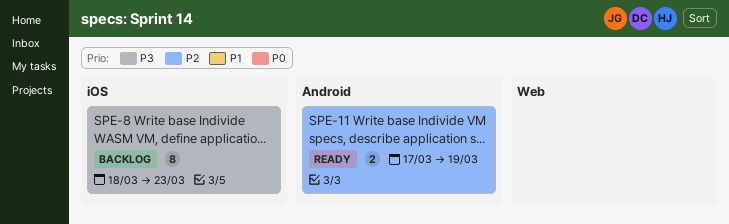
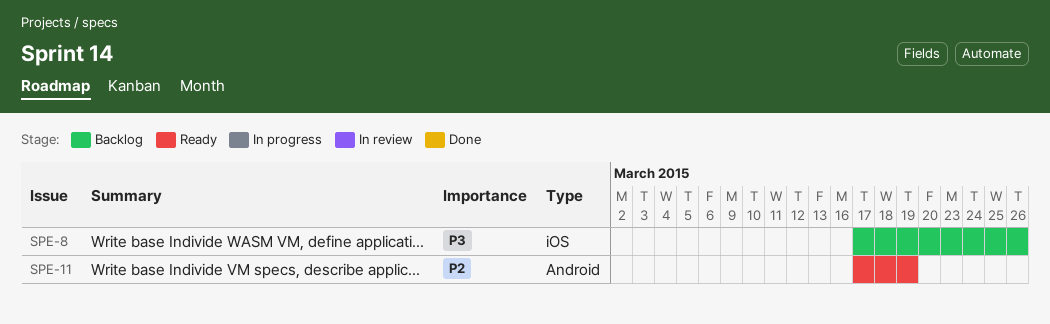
SPE-8, start: Mar 18 -> Mar 17
SPE-8, due: Mar 23 -> Mar 26

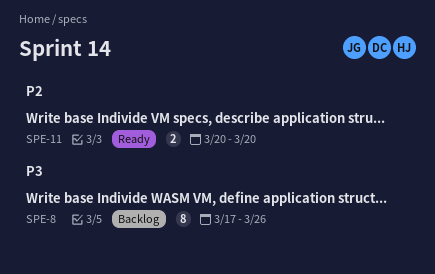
SPE-11, start: Mar 17 -> Mar 20
SPE-11, due: Mar 19 -> Mar 20

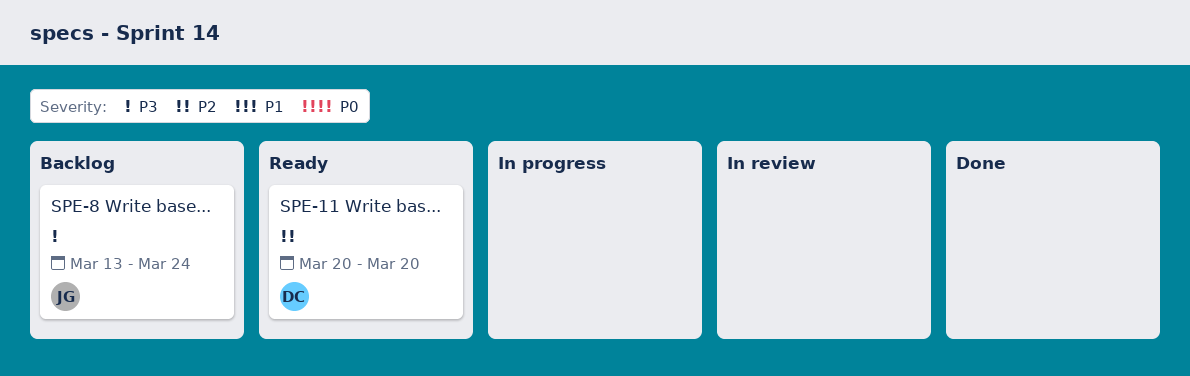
SPE-8, start: Mar 17 -> Mar 13
SPE-8, due: Mar 26 -> Mar 24

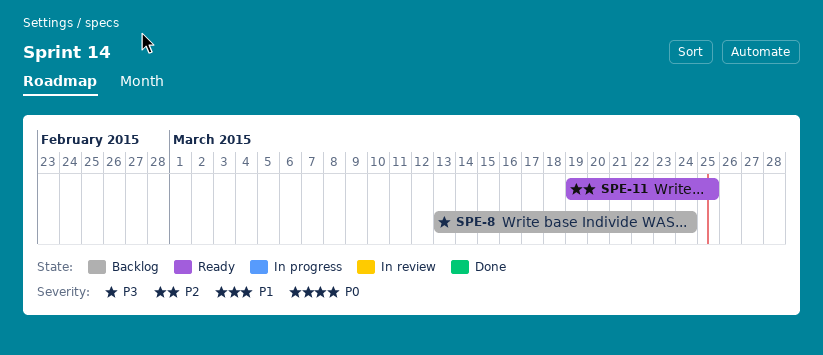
SPE-11, start: Mar 20 -> Mar 19
SPE-11, due: Mar 20 -> Mar 25

